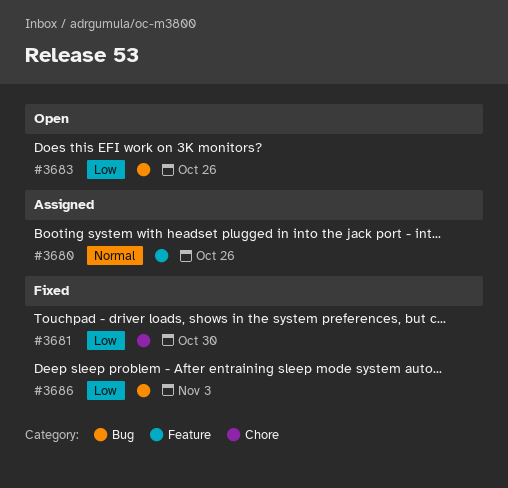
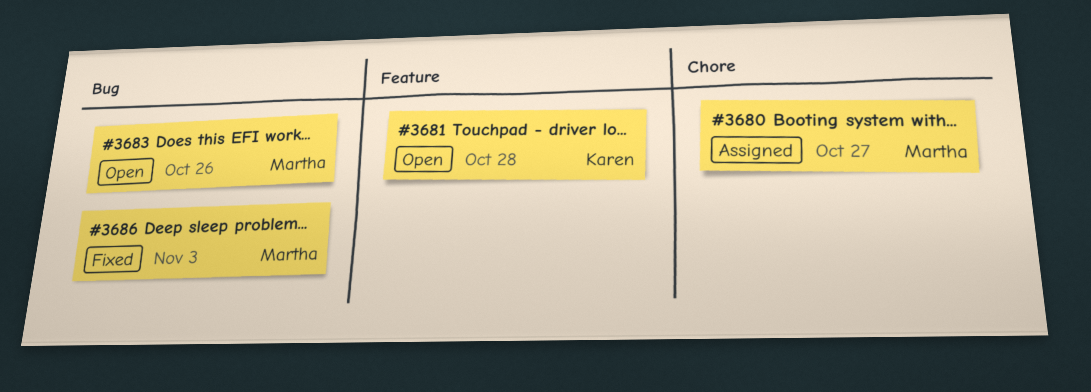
#3680, label: Feature -> Chore
#3680, due: Oct 26 -> Oct 27
#3681, status: Fixed -> Open
#3681, label: Chore -> Feature
#3681, due: Oct 30 -> Oct 28

